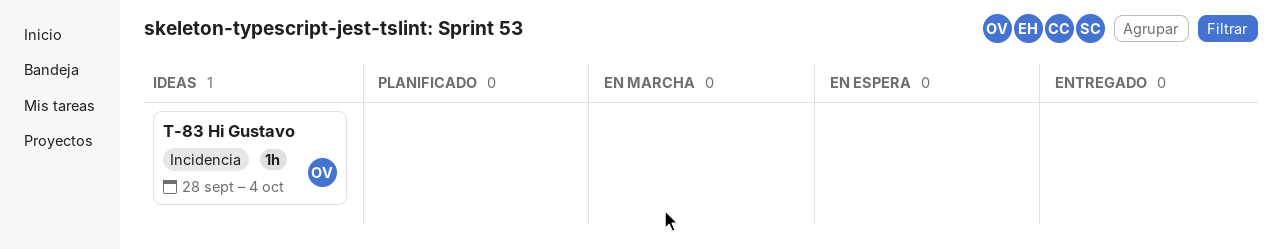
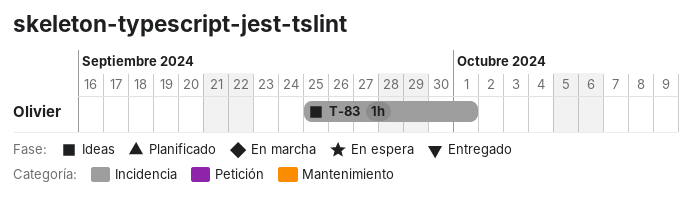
T-83, start: Sep 28 -> Sep 25
T-83, due: Oct 4 -> Oct 1

